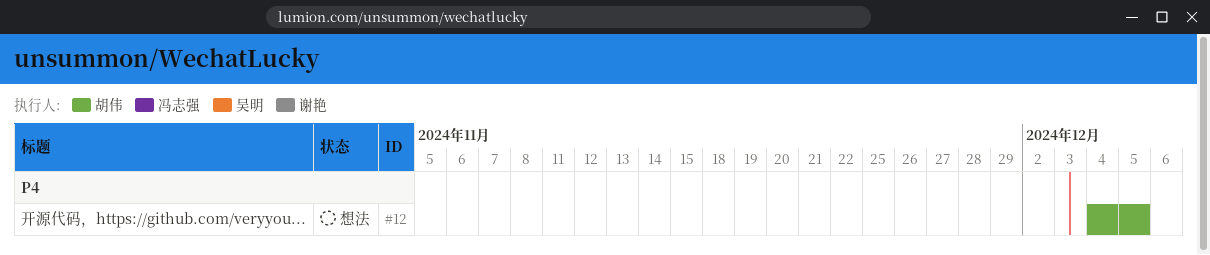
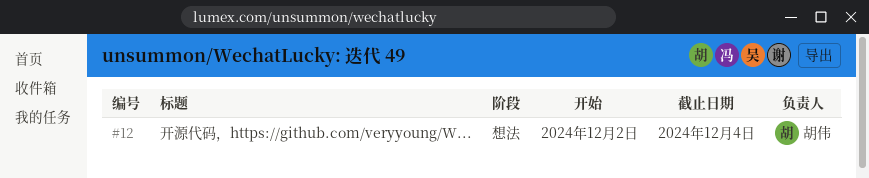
#12, start: Dec 4 -> Dec 2
#12, due: Dec 5 -> Dec 4

